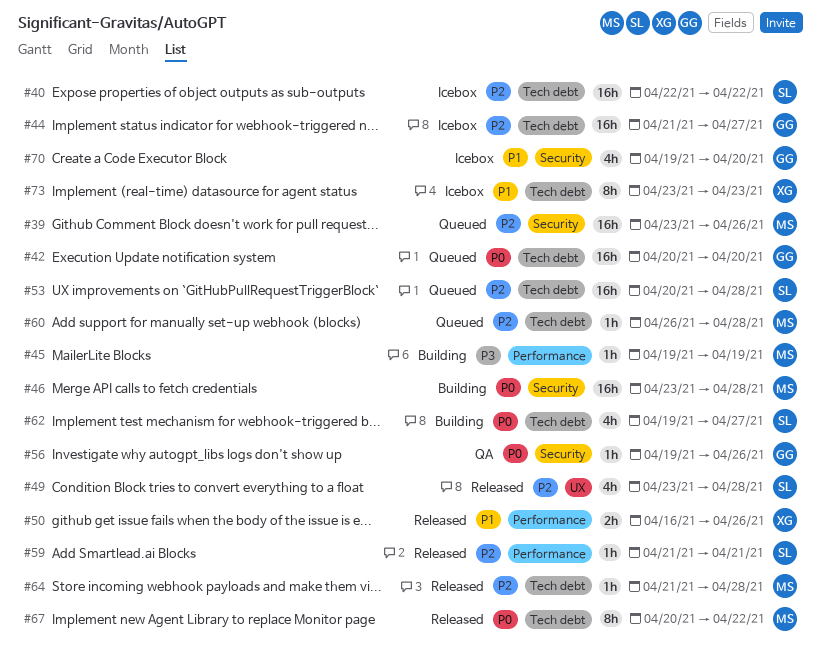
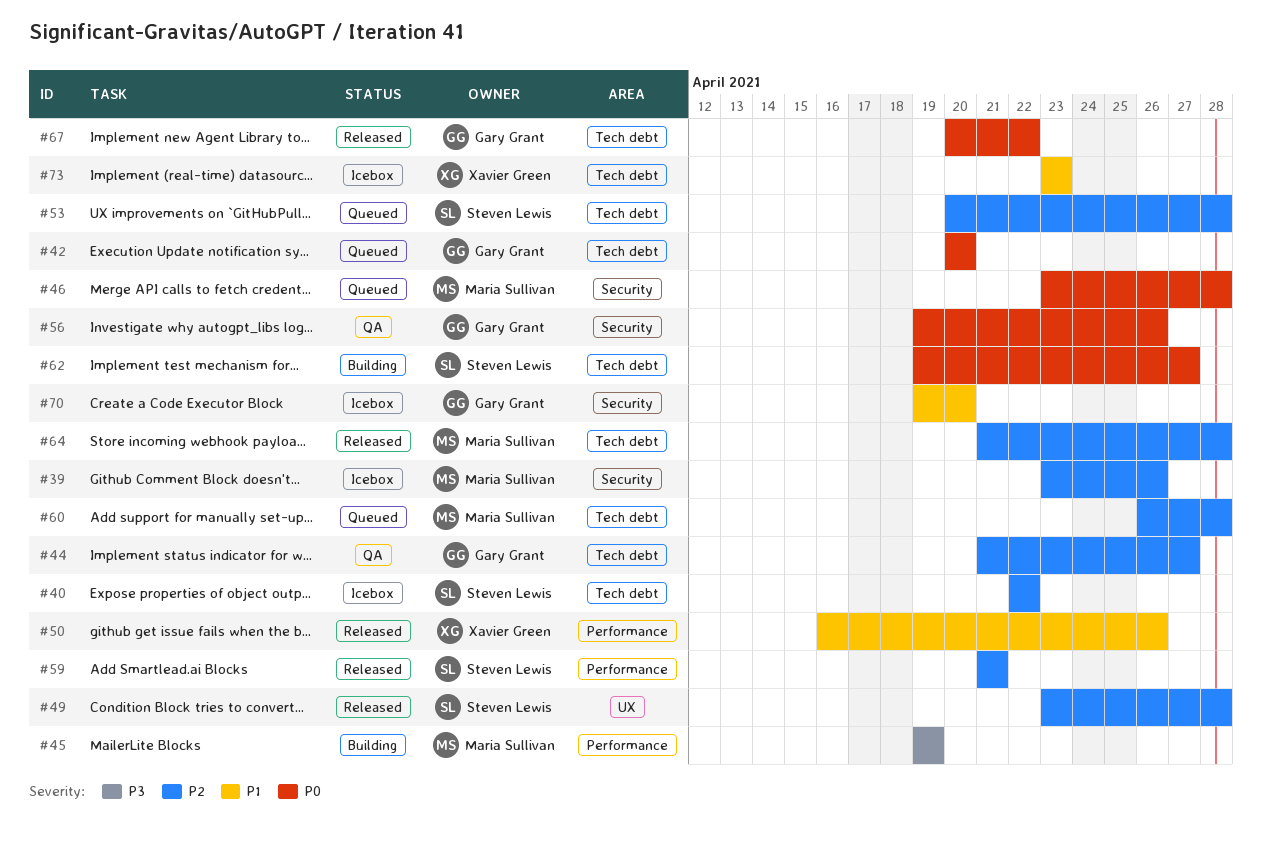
#39, status: Queued -> Icebox
#44, status: Icebox -> QA
#46, status: Building -> Queued
#67, owner: Maria Sullivan -> Gary Grant

